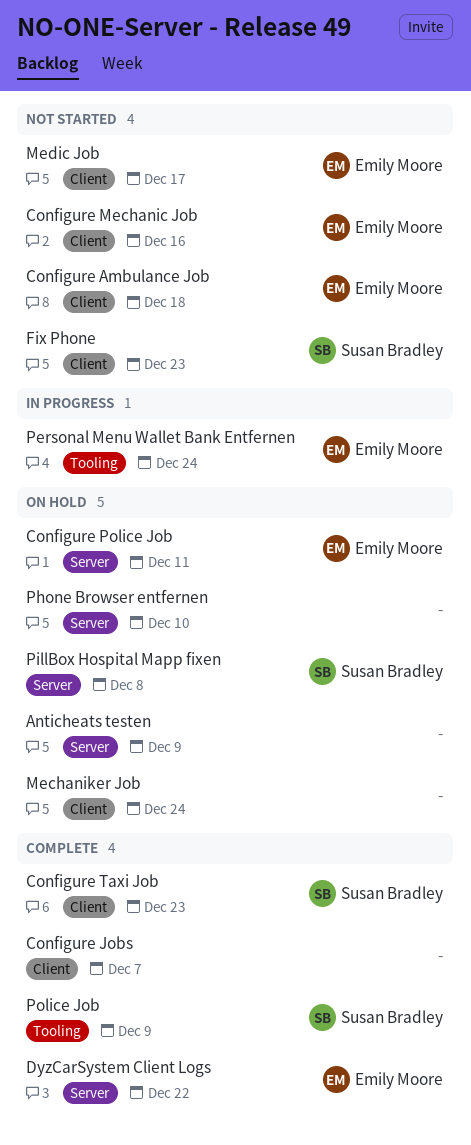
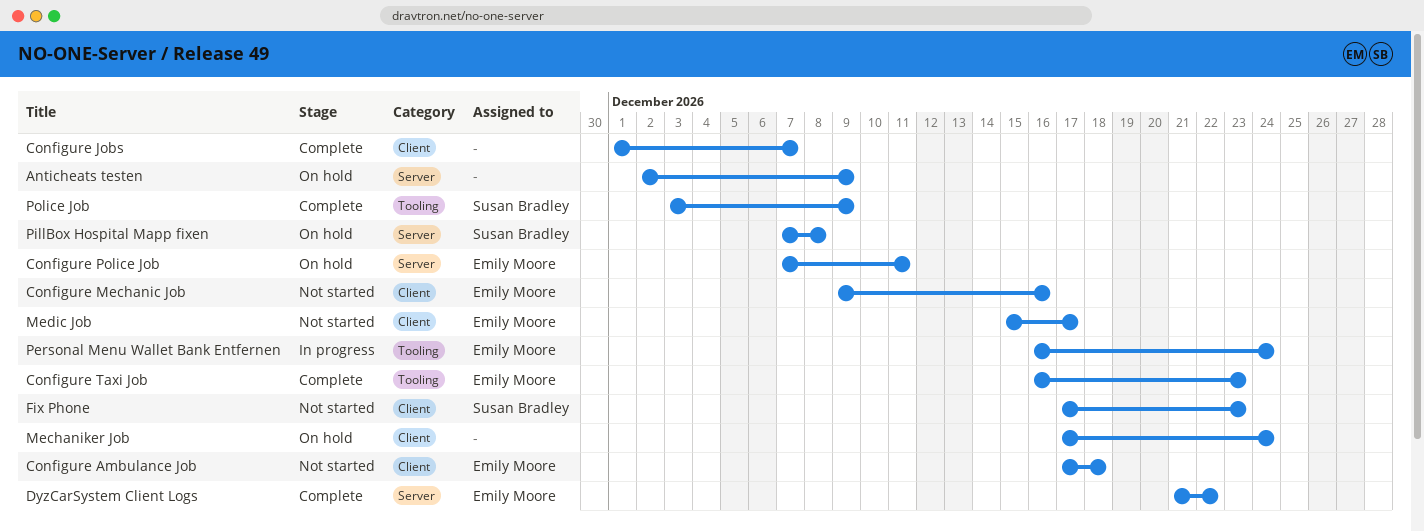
Configure Taxi Job, owner: Susan Bradley -> Emily Moore
Configure Taxi Job, label: Client -> Tooling
Phone Browser entfernen: present -> none

